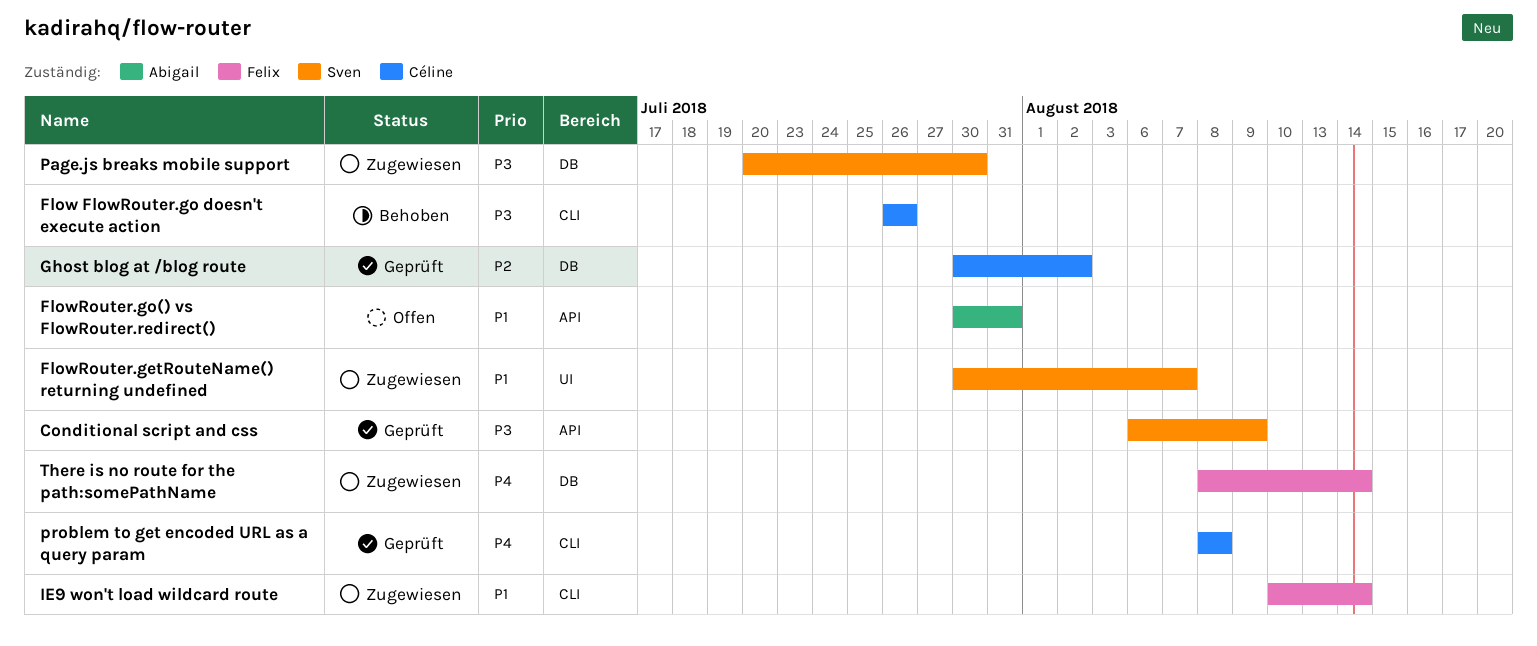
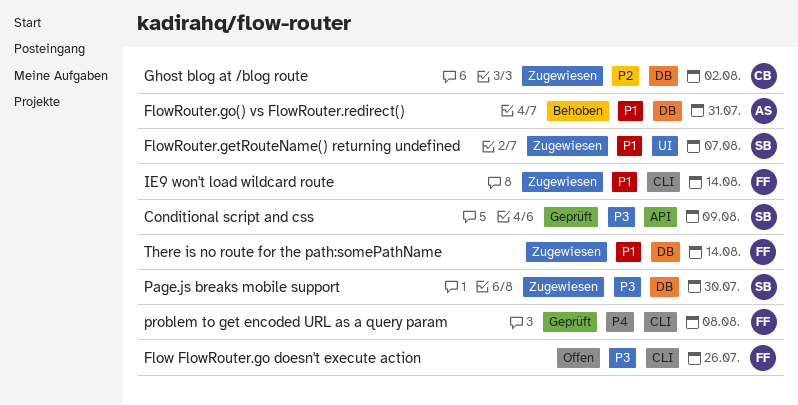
Flow FlowRouter.go doesn't execute action, status: Behoben -> Offen
Flow FlowRouter.go doesn't execute action, owner: Céline -> Felix
FlowRouter.go() vs FlowRouter.redirect(), status: Offen -> Behoben
FlowRouter.go() vs FlowRouter.redirect(), label: API -> DB
Ghost blog at /blog route, status: Geprüft -> Zugewiesen
problem to get encoded URL as a query param, owner: Céline -> Felix
There is no route for the path:somePathName, priority: P4 -> P1

